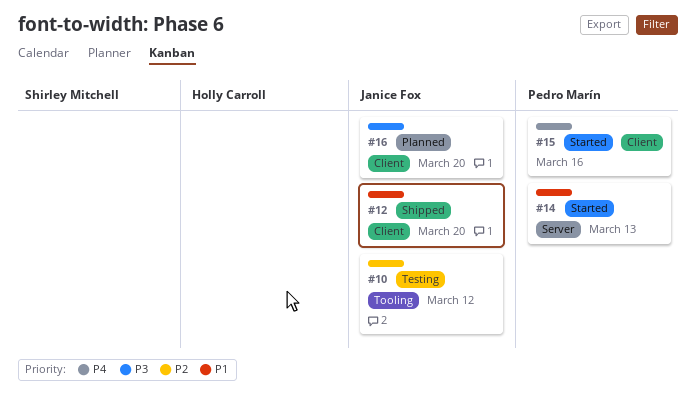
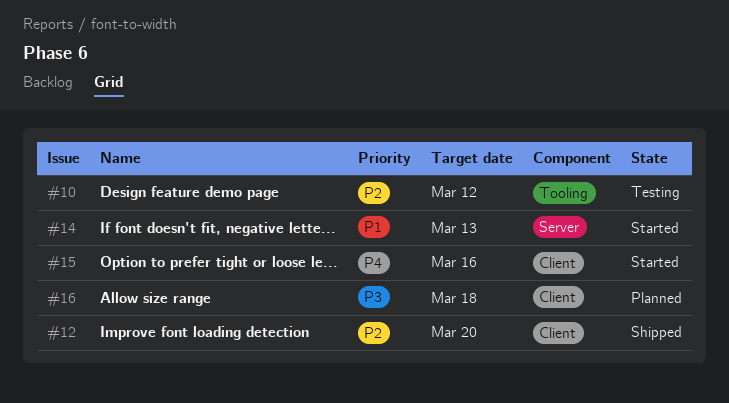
#12, priority: P1 -> P2
#16, due: Mar 20 -> Mar 18

